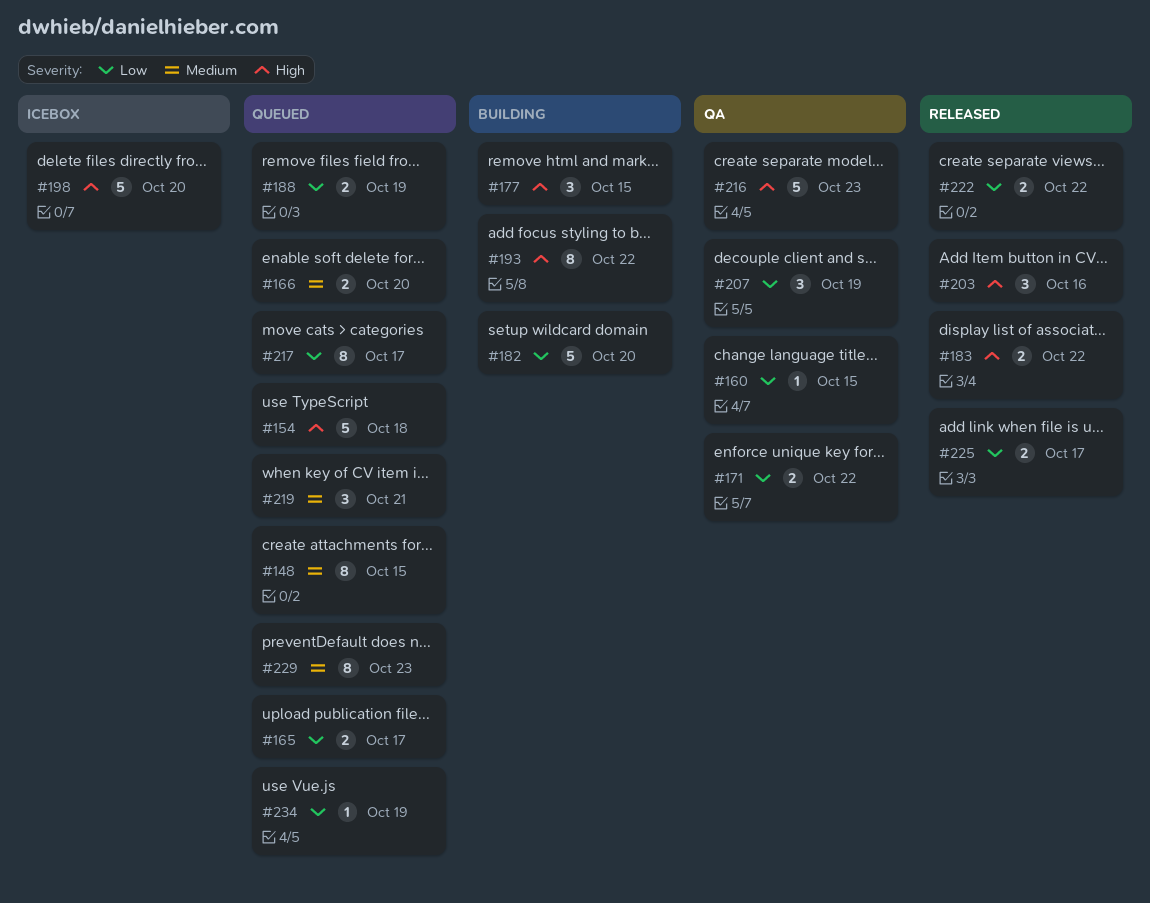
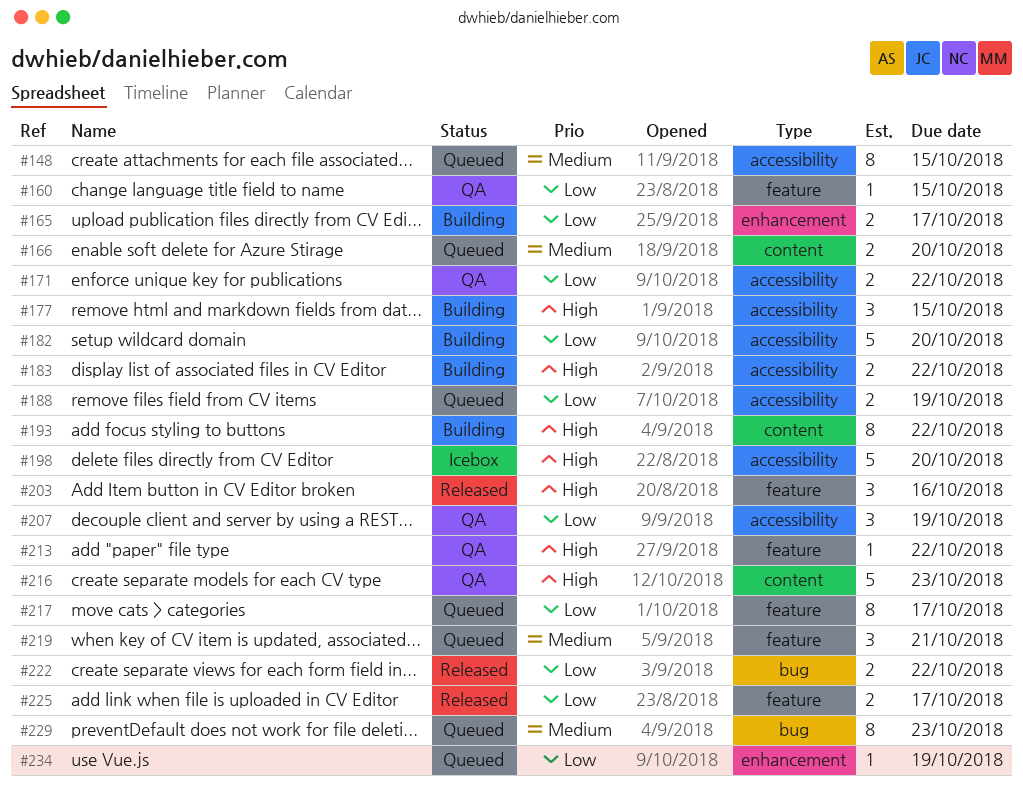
#154: present -> none
#165, status: Queued -> Building
#183, status: Released -> Building
#213: none -> present

